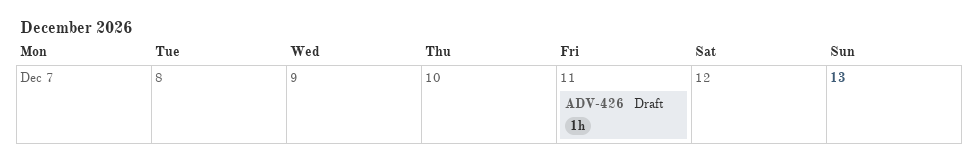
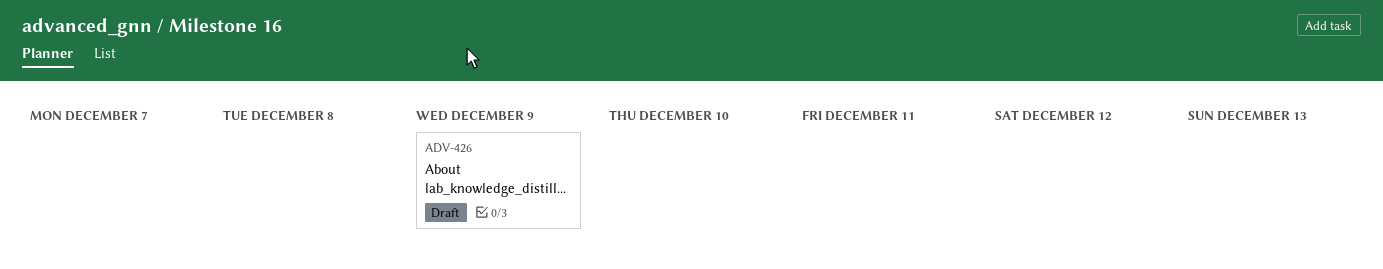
ADV-426, due: Dec 11 -> Dec 9

